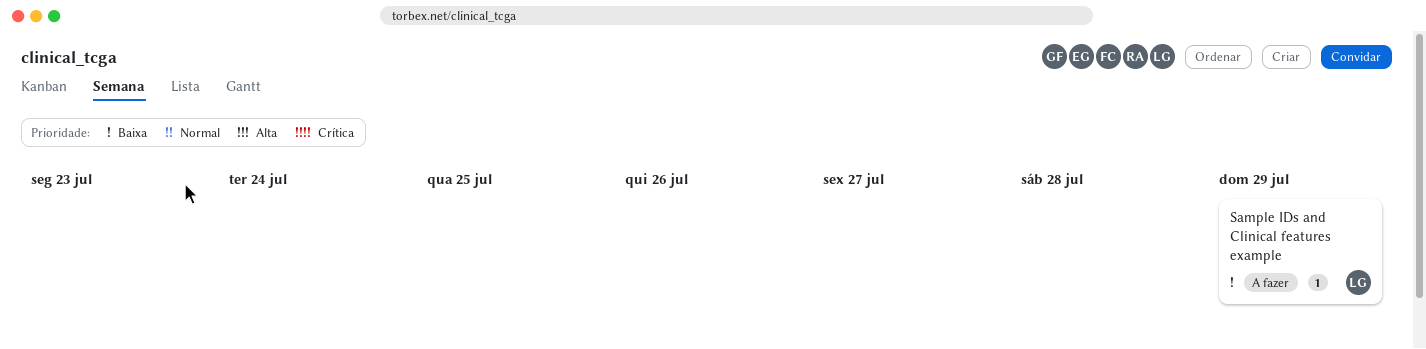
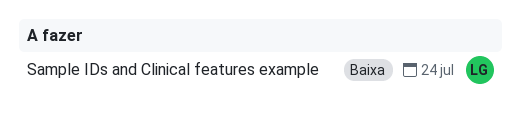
Sample IDs and Clinical features example, due: Jul 29 -> Jul 24

